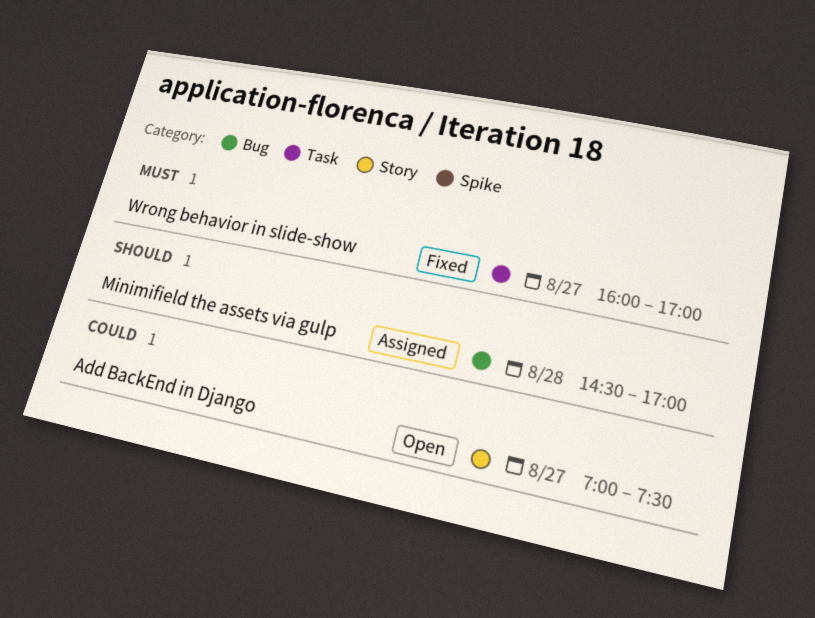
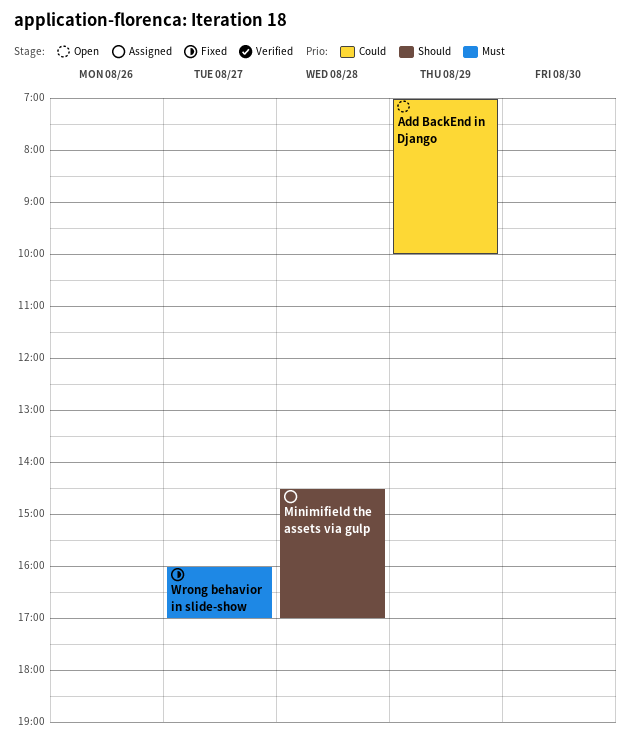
Add BackEnd in Django, day: Aug 27 -> Aug 29
Add BackEnd in Django, ends: 07:30 -> 10:00

